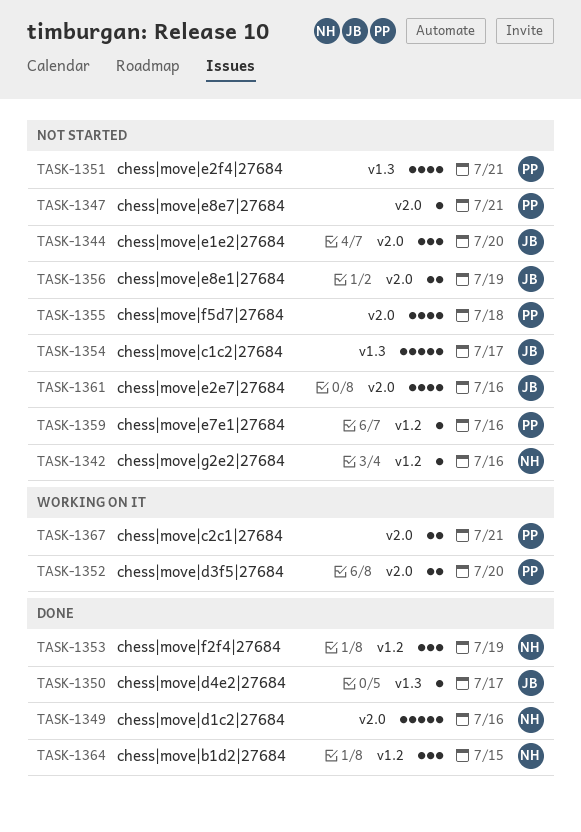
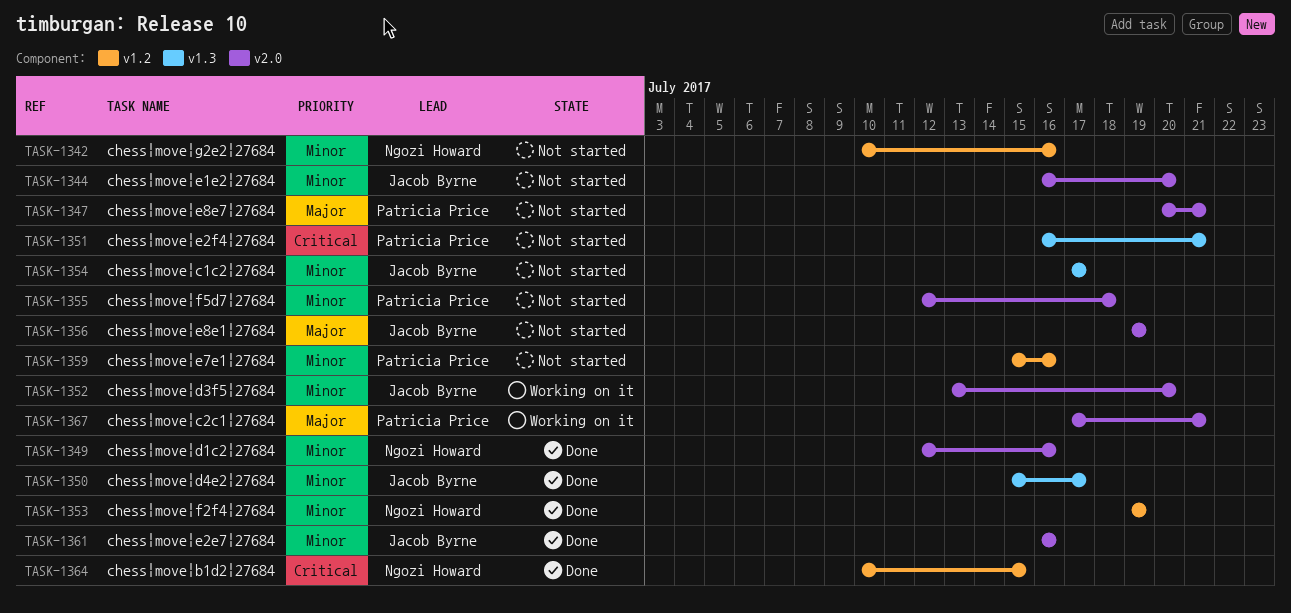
TASK-1352, owner: Patricia Price -> Jacob Byrne
TASK-1361, status: Not started -> Done

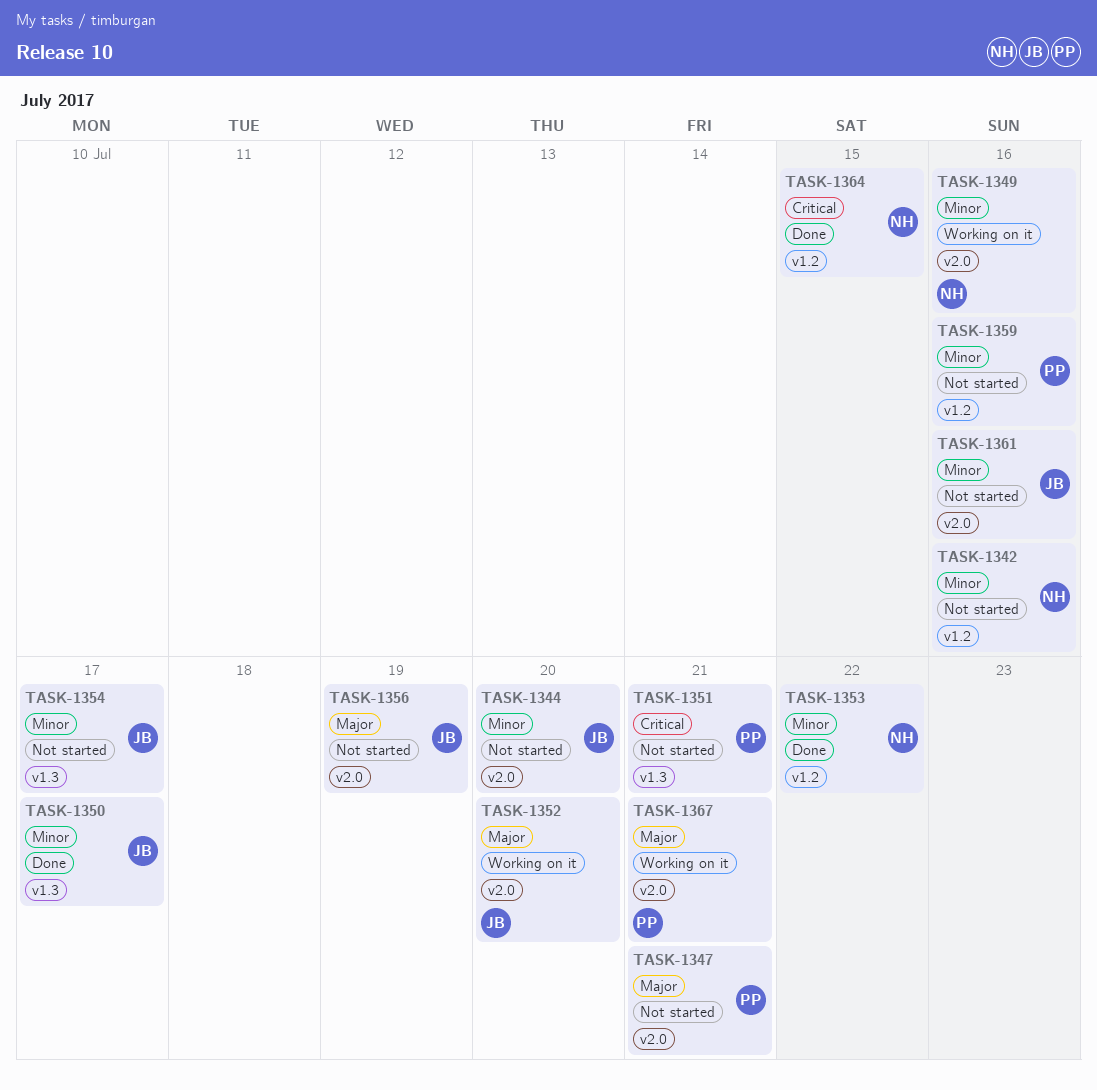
TASK-1349, status: Done -> Working on it
TASK-1352, priority: Minor -> Major
TASK-1353, due: Jul 19 -> Jul 22
TASK-1355: present -> none
TASK-1361, status: Done -> Not started

